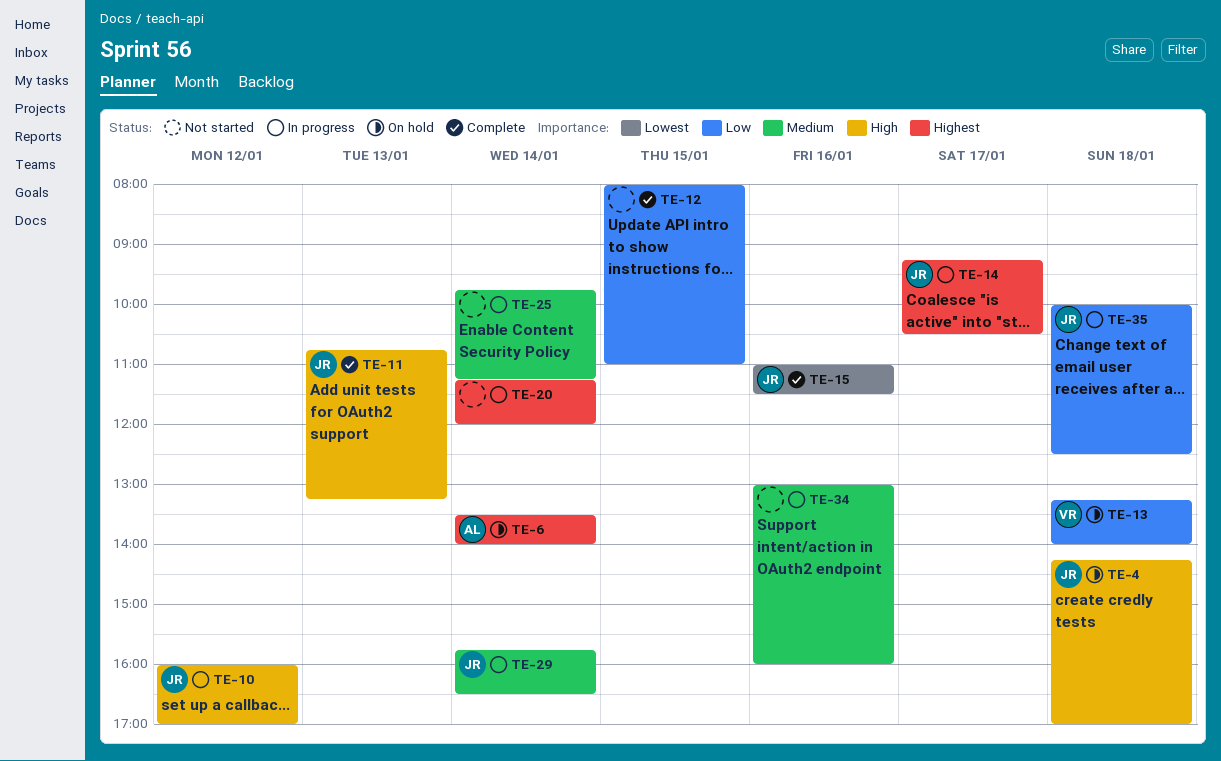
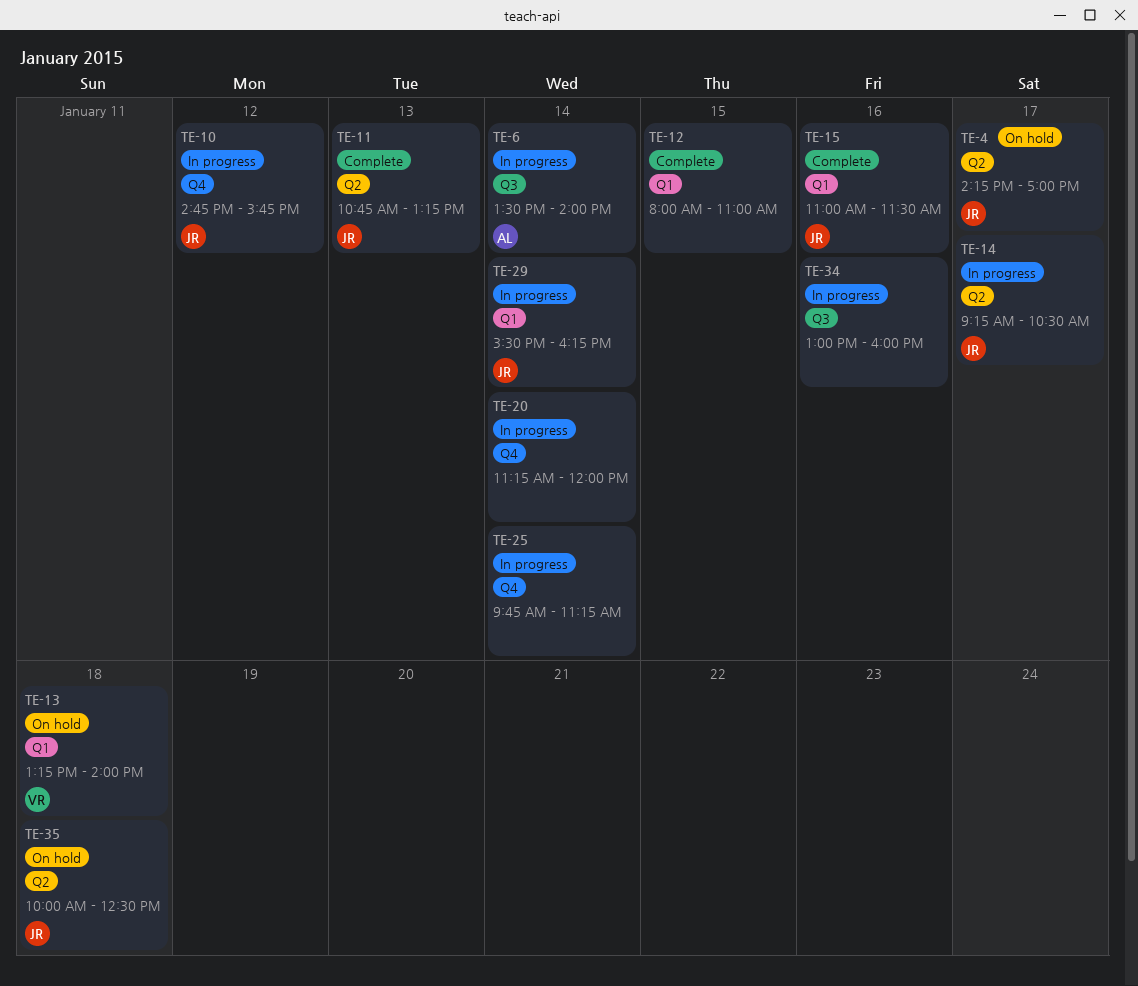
TE-4, day: Jan 18 -> Jan 17
TE-6, status: On hold -> In progress
TE-10, begins: 16:00 -> 14:45
TE-10, ends: 17:00 -> 15:45
TE-29, begins: 15:45 -> 15:30
TE-29, ends: 16:30 -> 16:15
TE-35, status: In progress -> On hold

